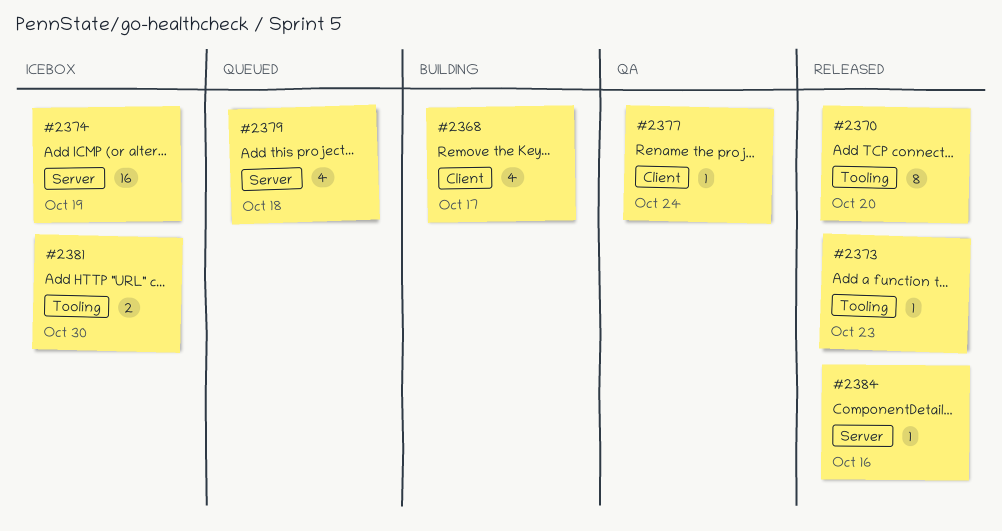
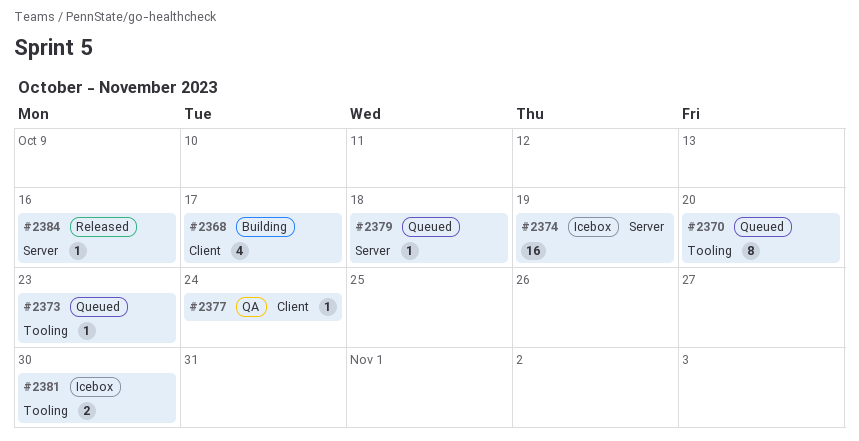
#2370, status: Released -> Queued
#2373, status: Released -> Queued
#2379, estimate: 4 -> 1

